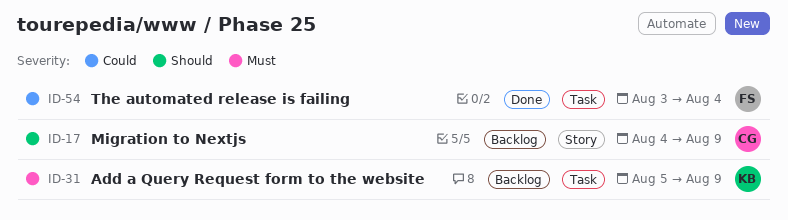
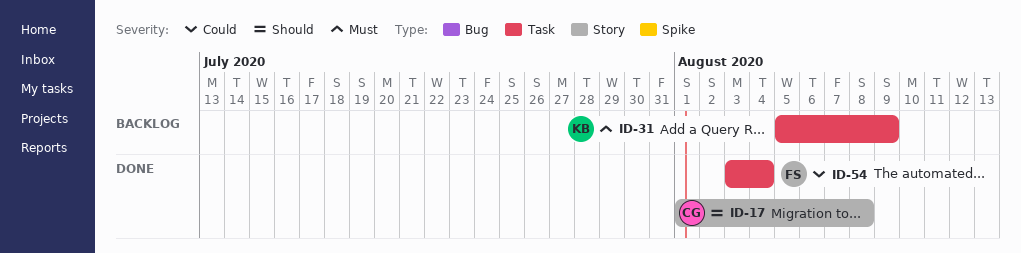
ID-17, status: Backlog -> Done
ID-17, start: Aug 4 -> Aug 1
ID-17, due: Aug 9 -> Aug 8

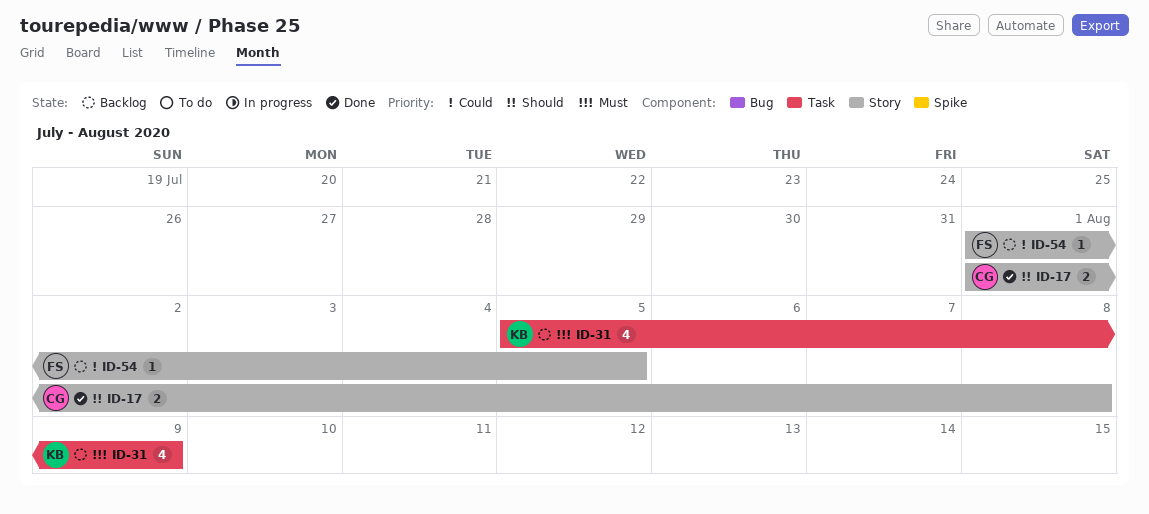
ID-54, status: Done -> Backlog
ID-54, label: Task -> Story
ID-54, start: Aug 3 -> Aug 1
ID-54, due: Aug 4 -> Aug 5

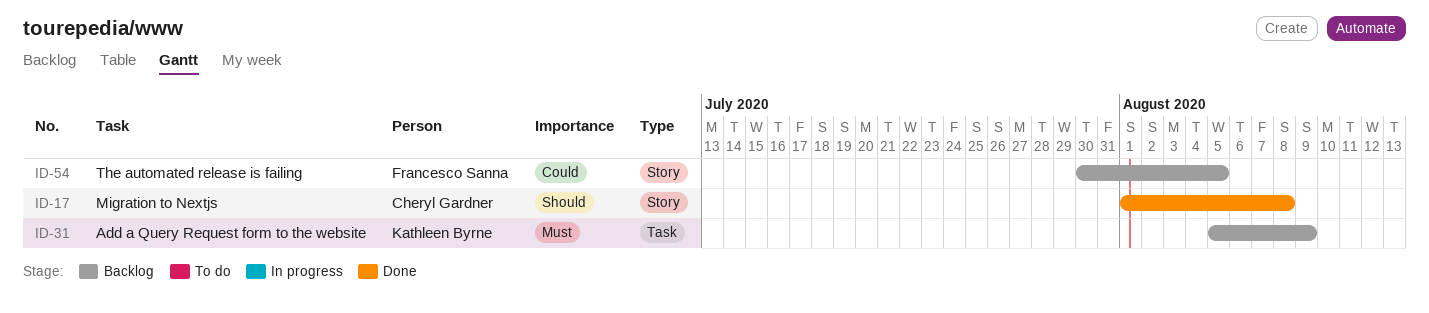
ID-54, start: Aug 1 -> Jul 30

